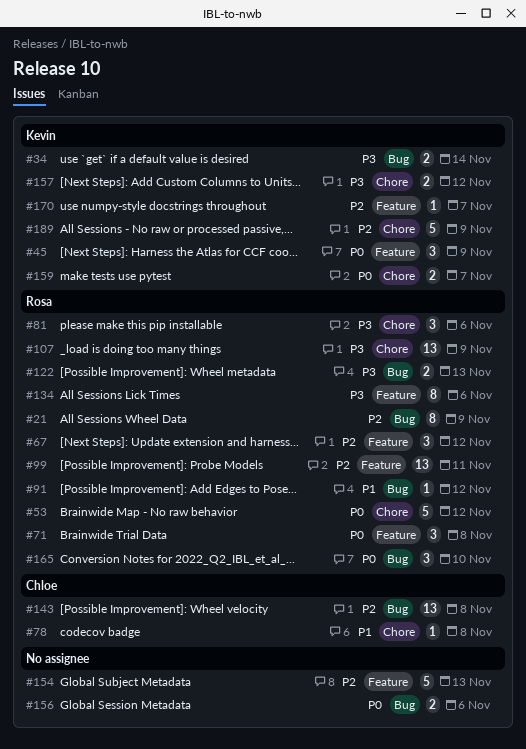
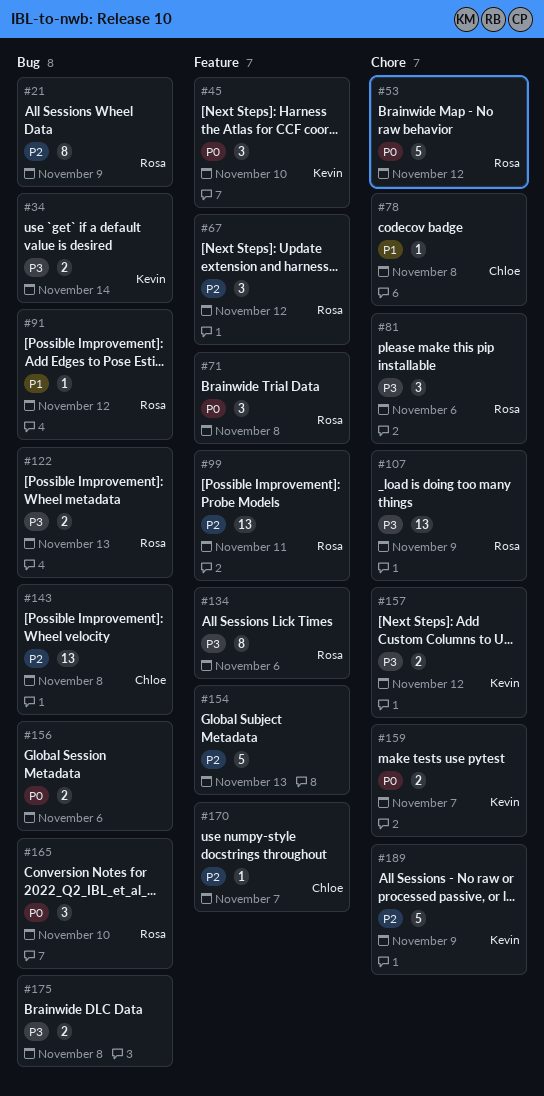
#45, due: Nov 9 -> Nov 10
#170, owner: Kevin -> Chloe
#175: none -> present

